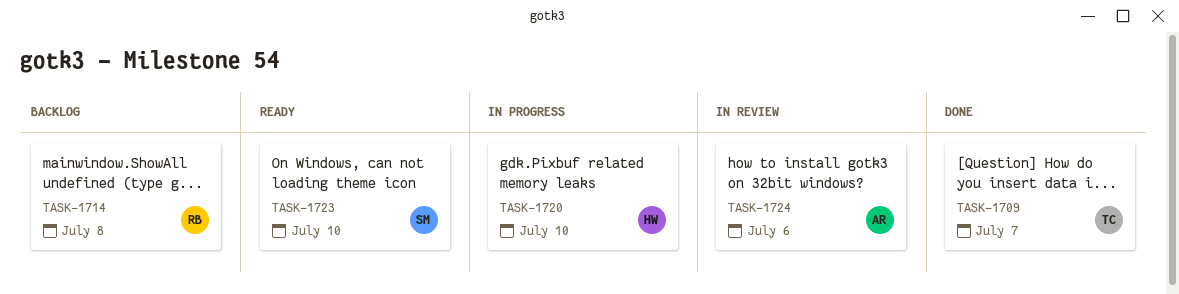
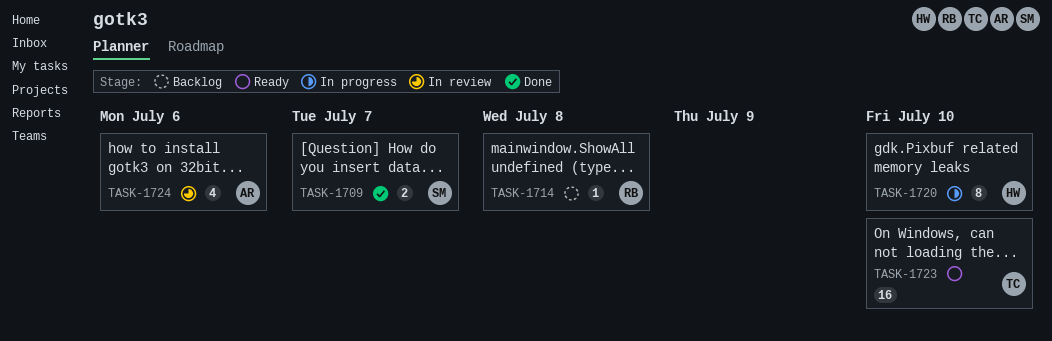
TASK-1709, owner: TC -> SM
TASK-1723, owner: SM -> TC

